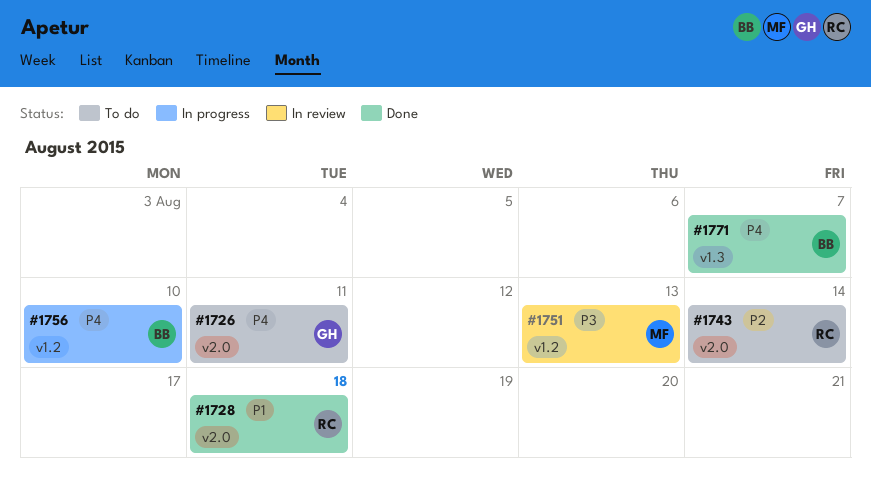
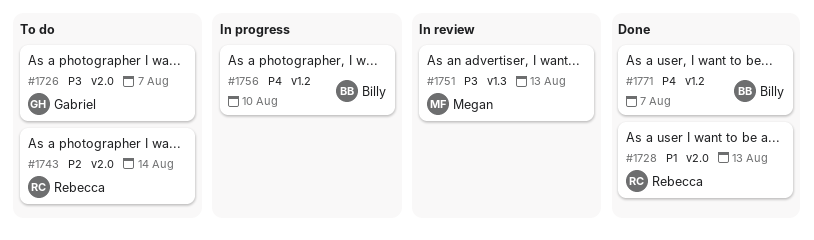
#1726, priority: P4 -> P3
#1726, due: Aug 11 -> Aug 7
#1728, due: Aug 18 -> Aug 13
#1751, label: v1.2 -> v1.3
#1771, label: v1.3 -> v1.2

